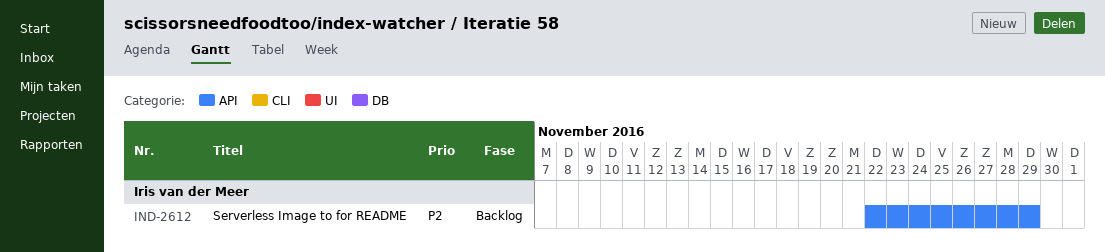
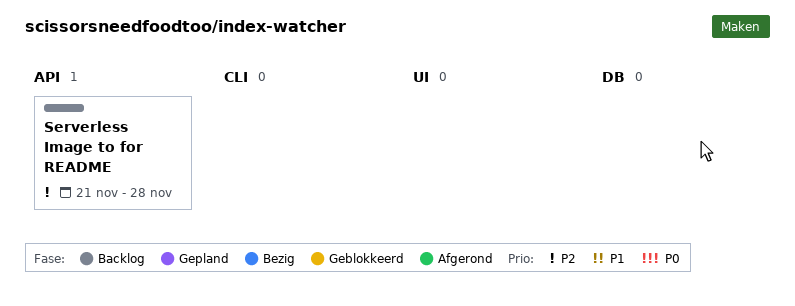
Serverless Image to for README, start: Nov 22 -> Nov 21
Serverless Image to for README, due: Nov 29 -> Nov 28

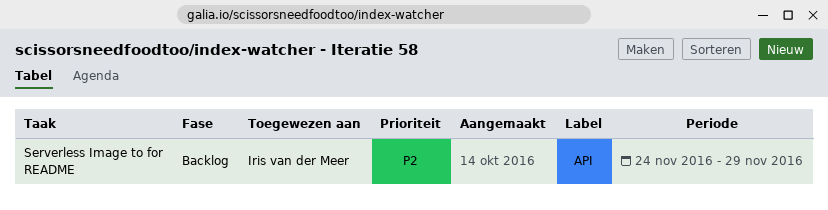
Serverless Image to for README, start: Nov 21 -> Nov 24
Serverless Image to for README, due: Nov 28 -> Nov 29

